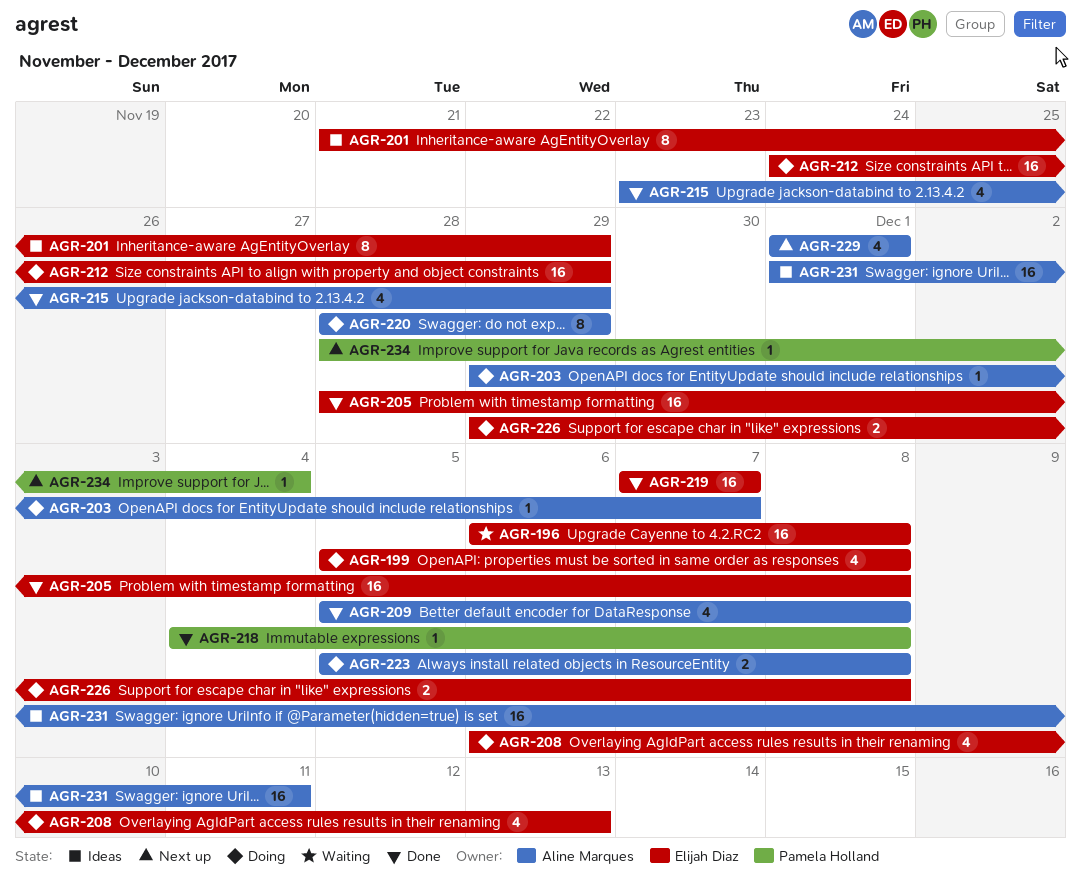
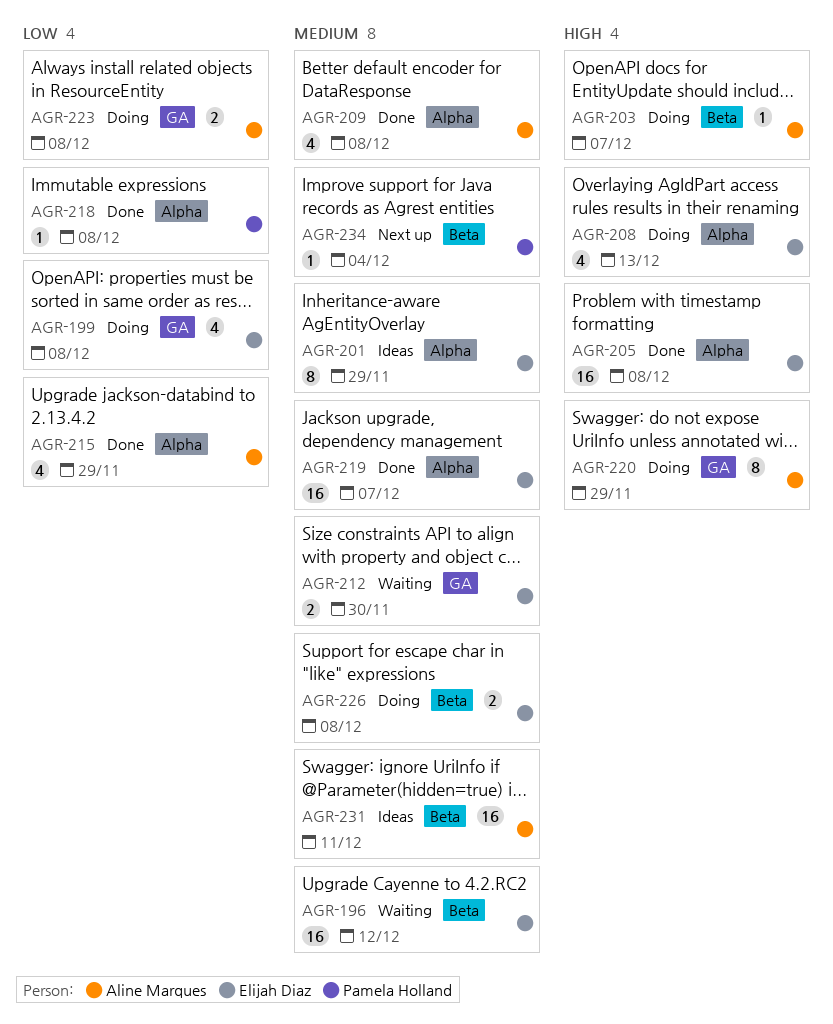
AGR-196, due: Dec 8 -> Dec 12
AGR-212, status: Doing -> Waiting
AGR-212, estimate: 16 -> 2
AGR-212, due: Nov 29 -> Nov 30
AGR-229: present -> none

